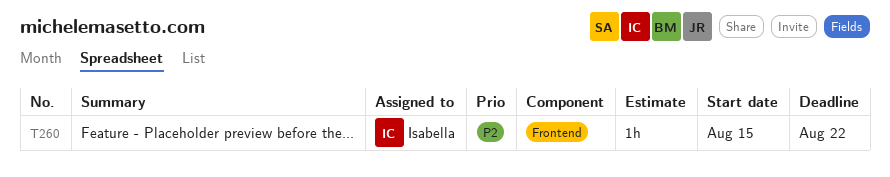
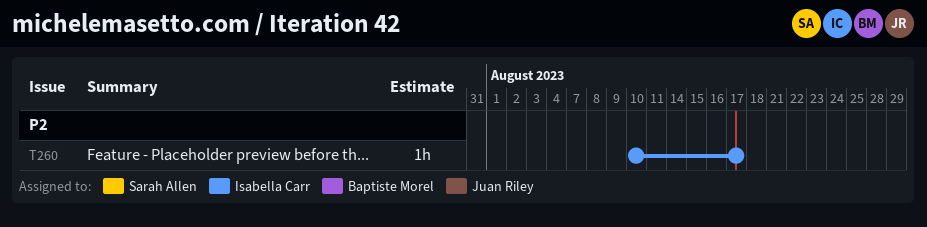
T260, start: Aug 15 -> Aug 10
T260, due: Aug 22 -> Aug 17

